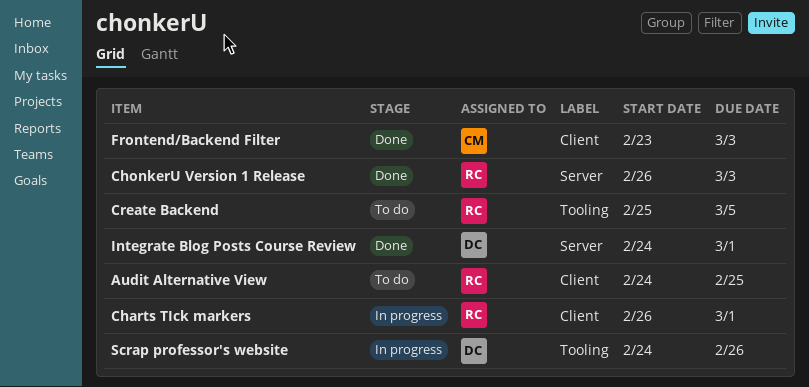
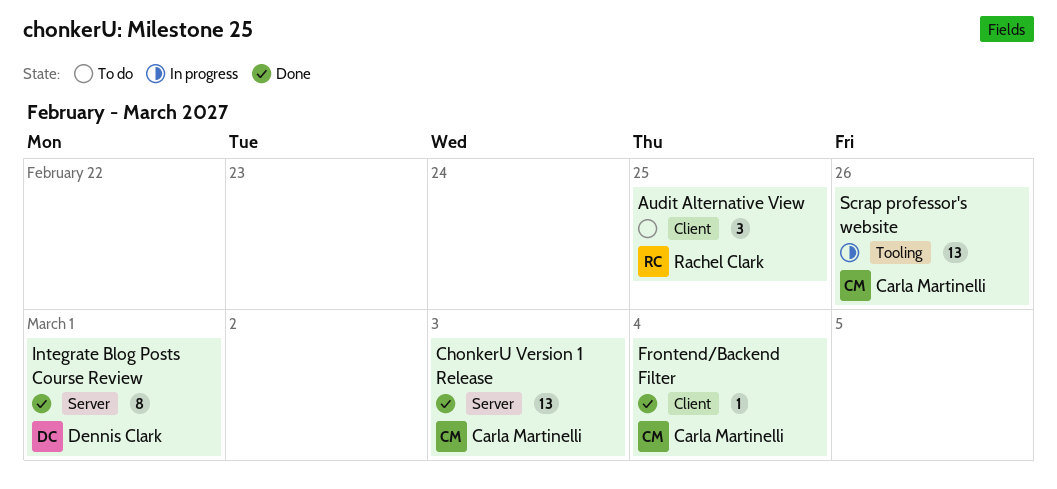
Charts TIck markers: present -> none
ChonkerU Version 1 Release, owner: Rachel Clark -> Carla Martinelli
Create Backend: present -> none
Frontend/Backend Filter, due: Mar 3 -> Mar 4
Scrap professor's website, owner: Dennis Clark -> Carla Martinelli

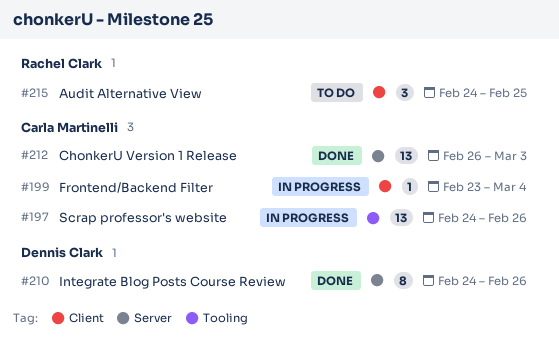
Frontend/Backend Filter, status: Done -> In progress
Integrate Blog Posts Course Review, due: Mar 1 -> Feb 26

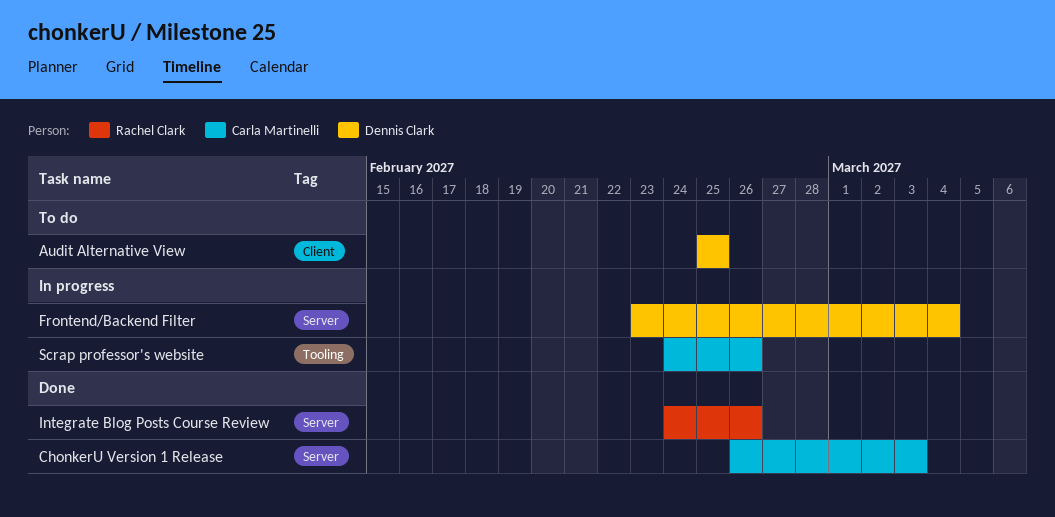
Audit Alternative View, owner: Rachel Clark -> Dennis Clark
Audit Alternative View, start: Feb 24 -> Feb 25
Frontend/Backend Filter, owner: Carla Martinelli -> Dennis Clark
Frontend/Backend Filter, label: Client -> Server
Integrate Blog Posts Course Review, owner: Dennis Clark -> Rachel Clark

